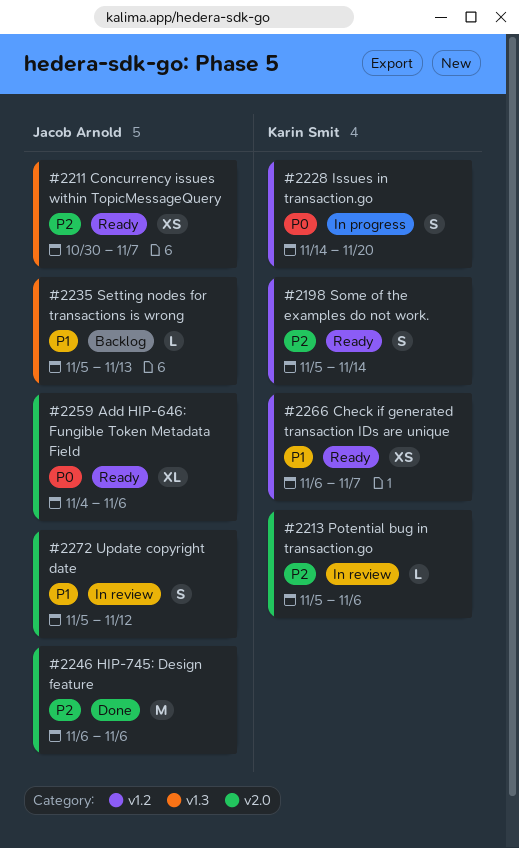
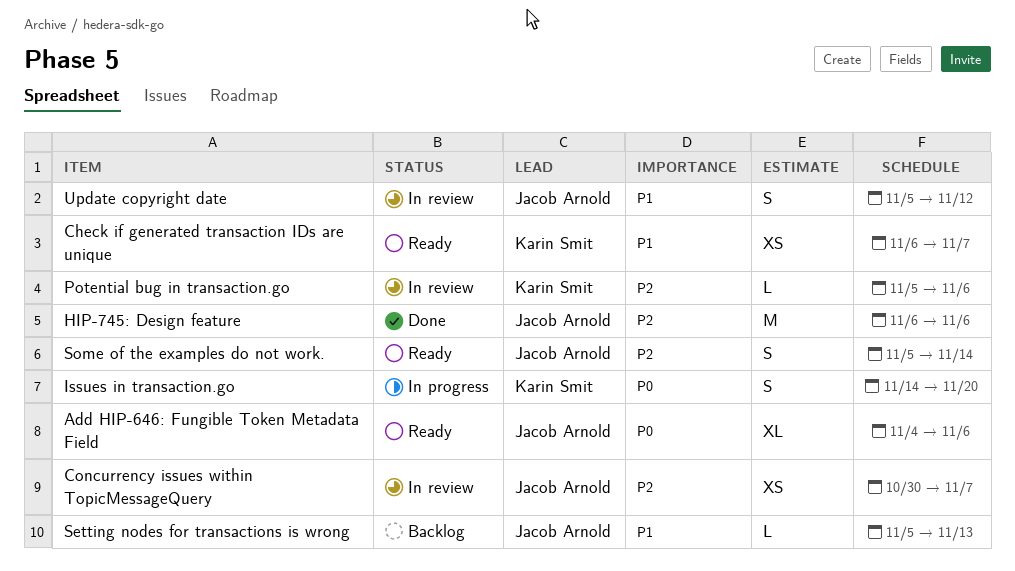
Concurrency issues within TopicMessageQuery, status: Ready -> In review
Some of the examples do not work., owner: Karin Smit -> Jacob Arnold

